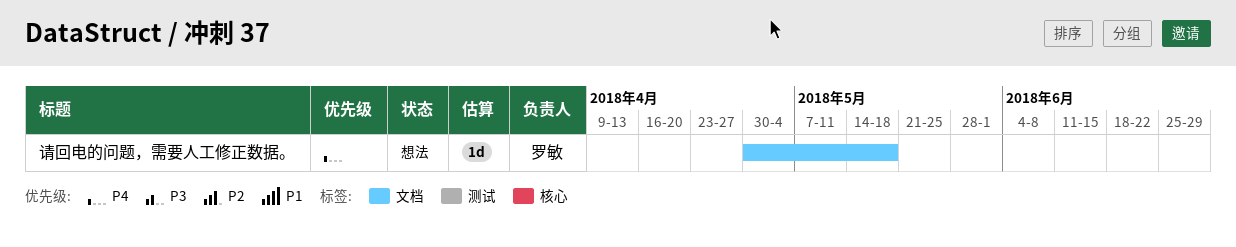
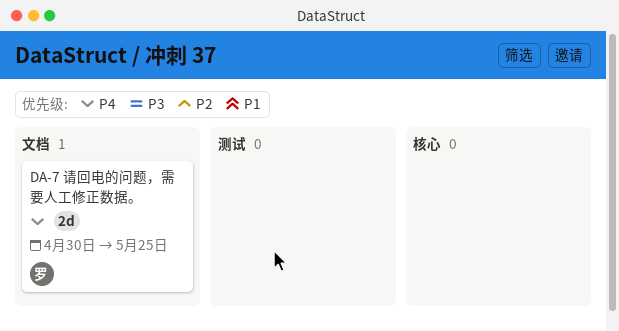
请回电的问题，需要人工修正数据。, estimate: 1d -> 2d
请回电的问题，需要人工修正数据。, due: May 18 -> May 25

